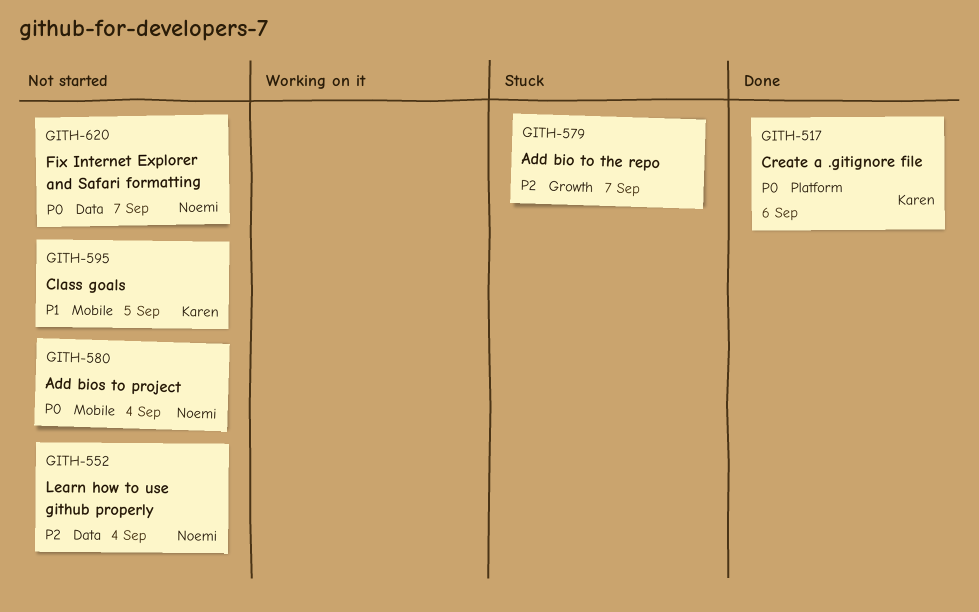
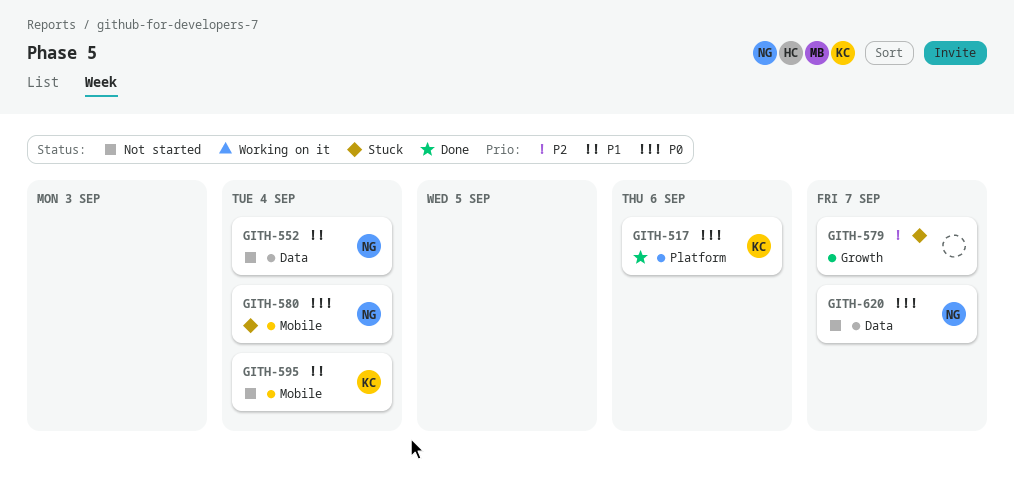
GITH-552, priority: P2 -> P1
GITH-580, status: Not started -> Stuck
GITH-595, due: Sep 5 -> Sep 4

